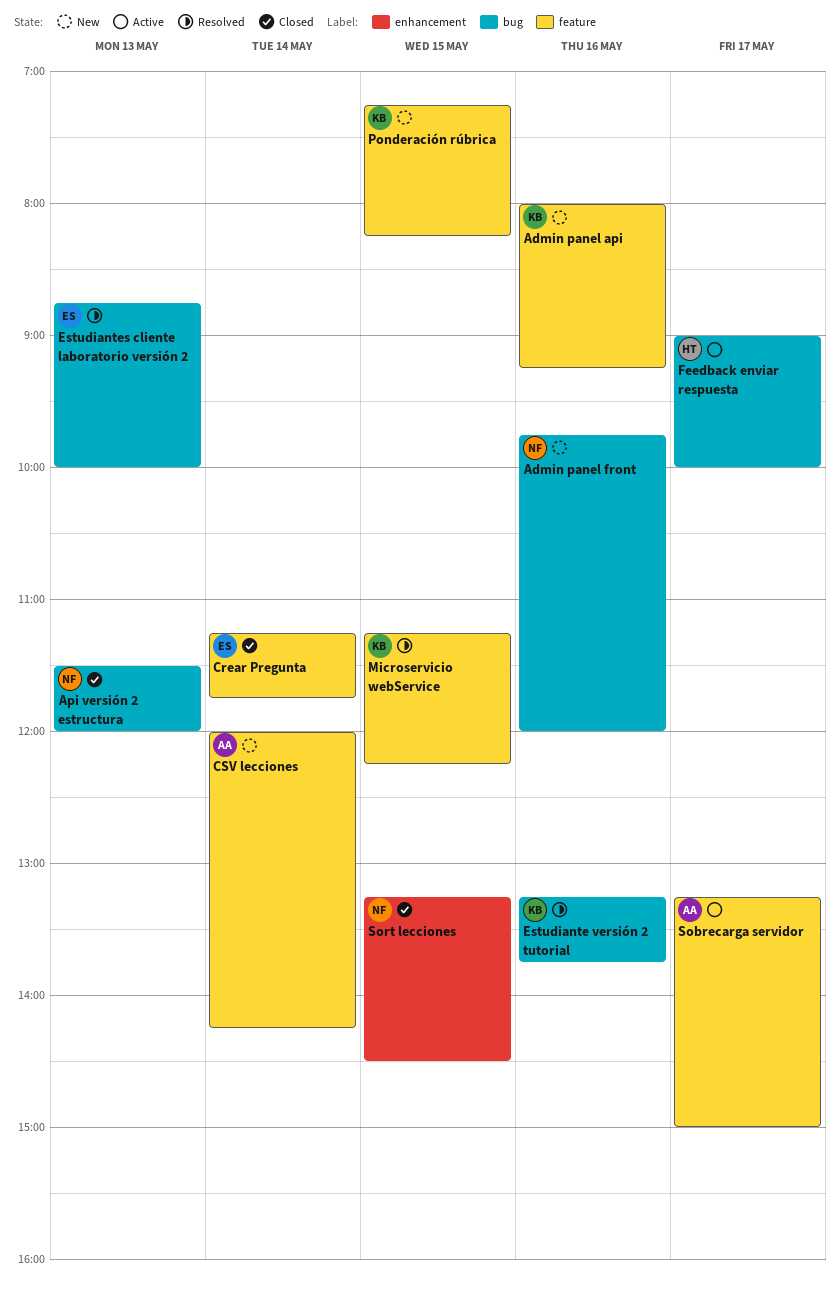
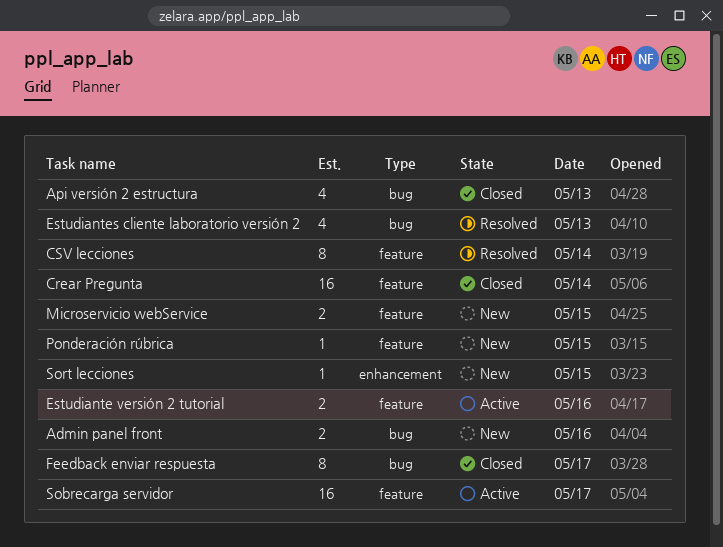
Admin panel api: present -> none
CSV lecciones, status: New -> Resolved
Estudiante versión 2 tutorial, status: Resolved -> Active
Estudiante versión 2 tutorial, label: bug -> feature
Feedback enviar respuesta, status: Active -> Closed
Microservicio webService, status: Resolved -> New
Sort lecciones, status: Closed -> New

